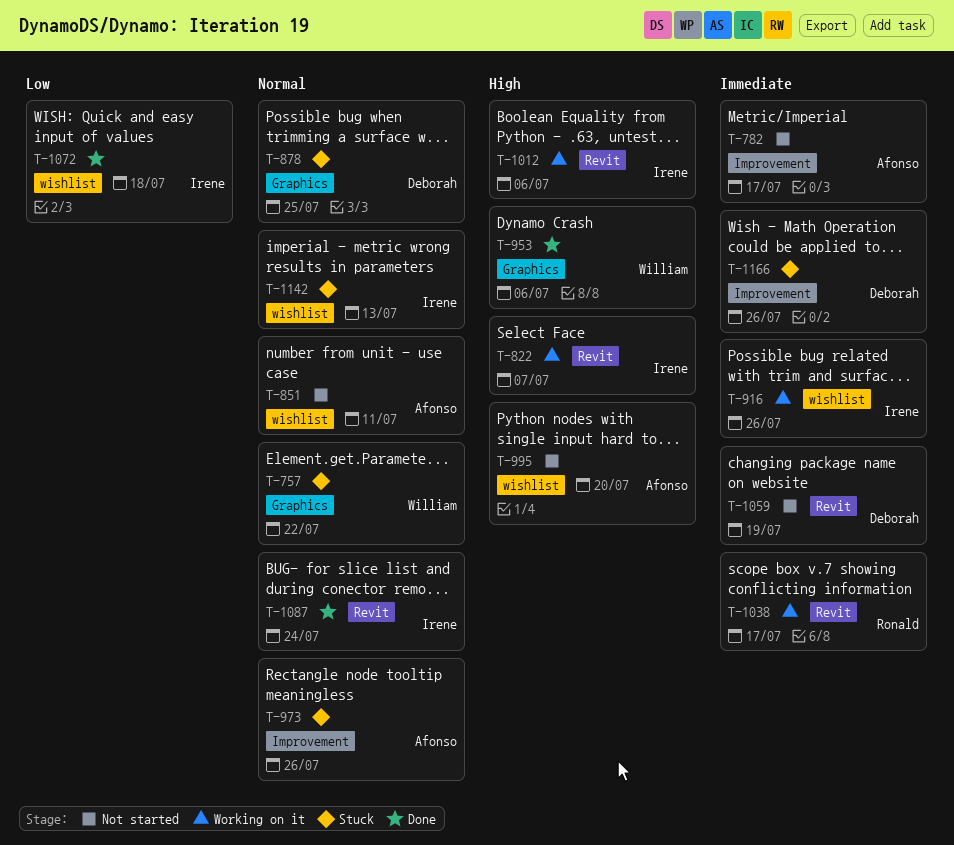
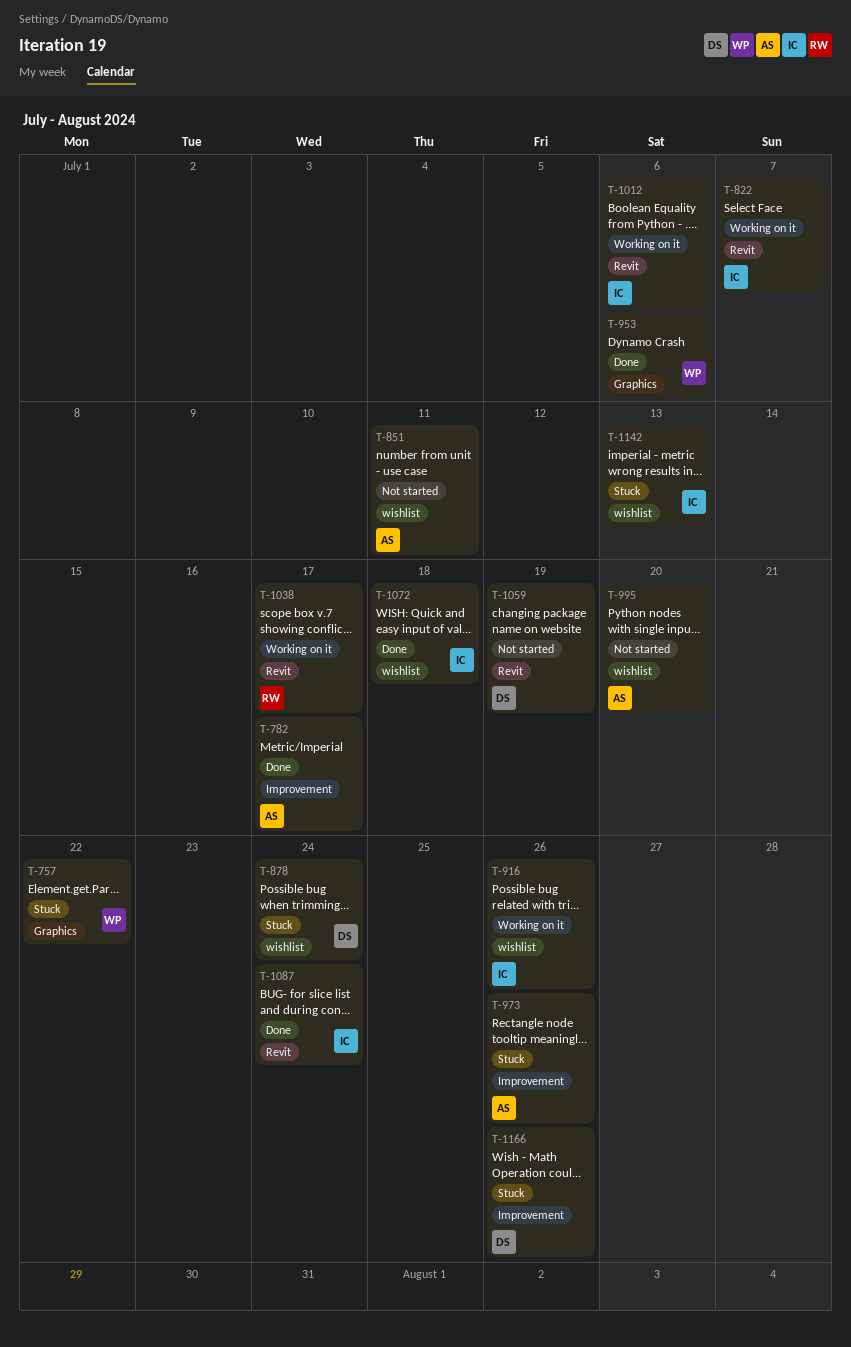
T-782, status: Not started -> Done
T-878, label: Graphics -> wishlist
T-878, due: Jul 25 -> Jul 24

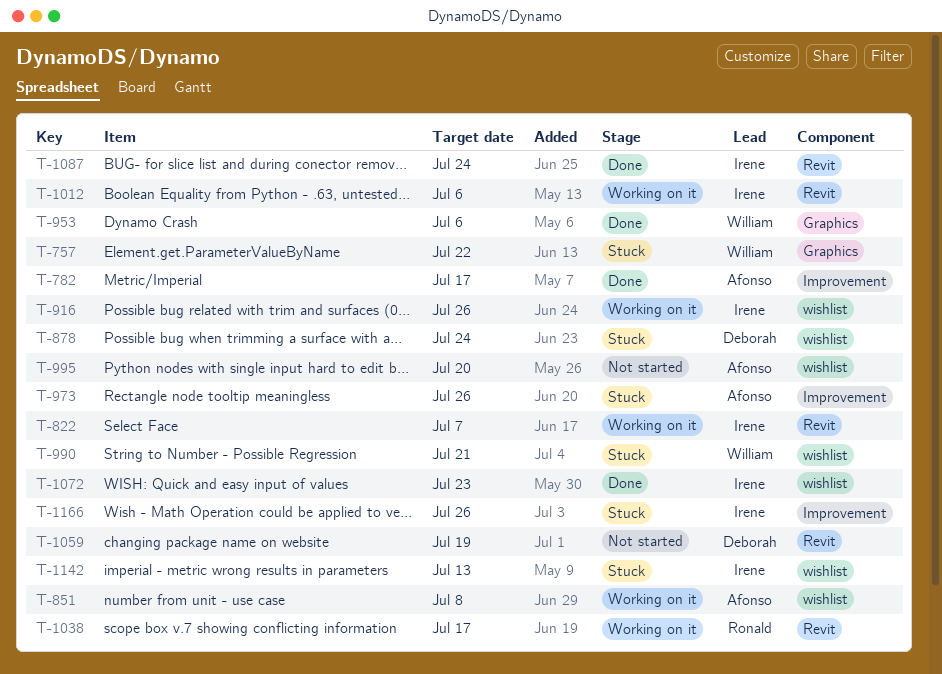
T-851, status: Not started -> Working on it
T-851, due: Jul 11 -> Jul 8
T-990: none -> present
T-1072, due: Jul 18 -> Jul 23
T-1166, owner: Deborah -> Irene

